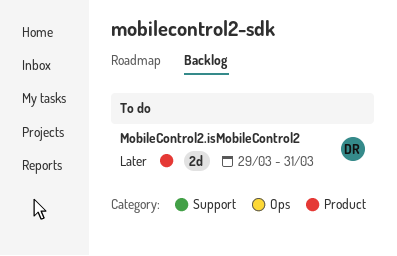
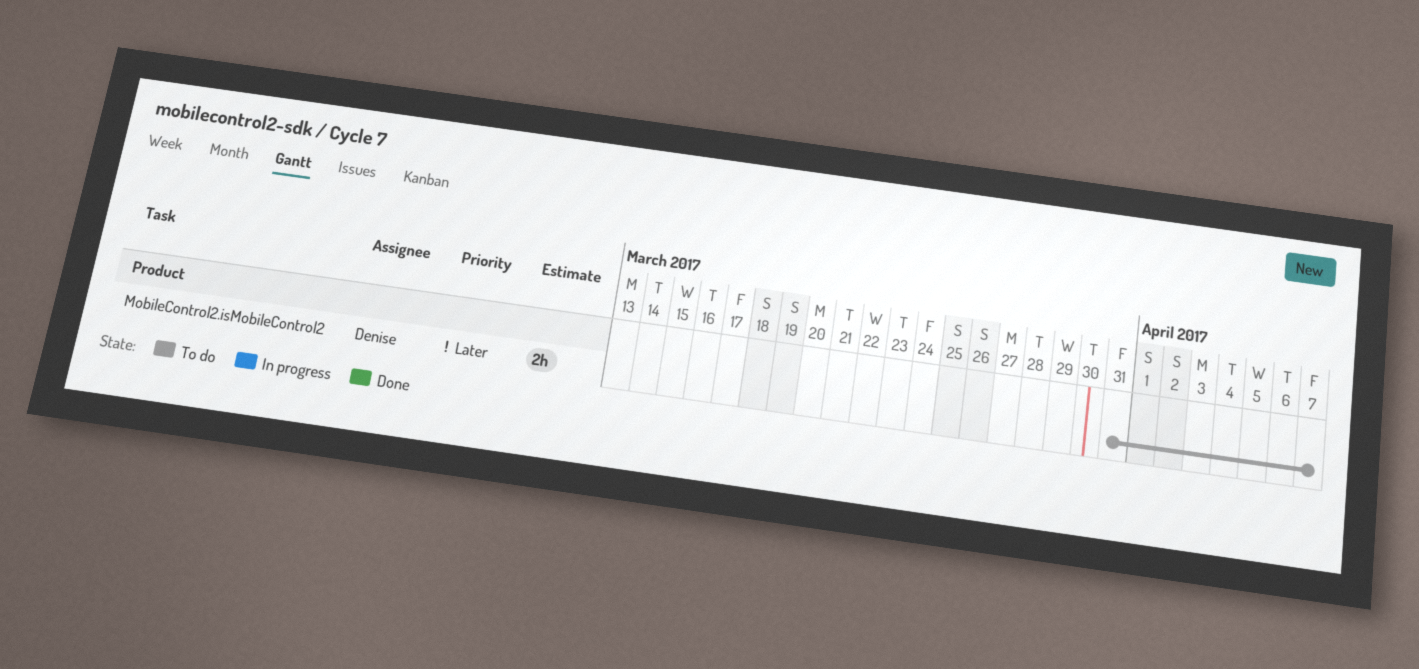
MobileControl2.isMobileControl2, estimate: 2d -> 2h
MobileControl2.isMobileControl2, start: Mar 29 -> Mar 31
MobileControl2.isMobileControl2, due: Mar 31 -> Apr 7

